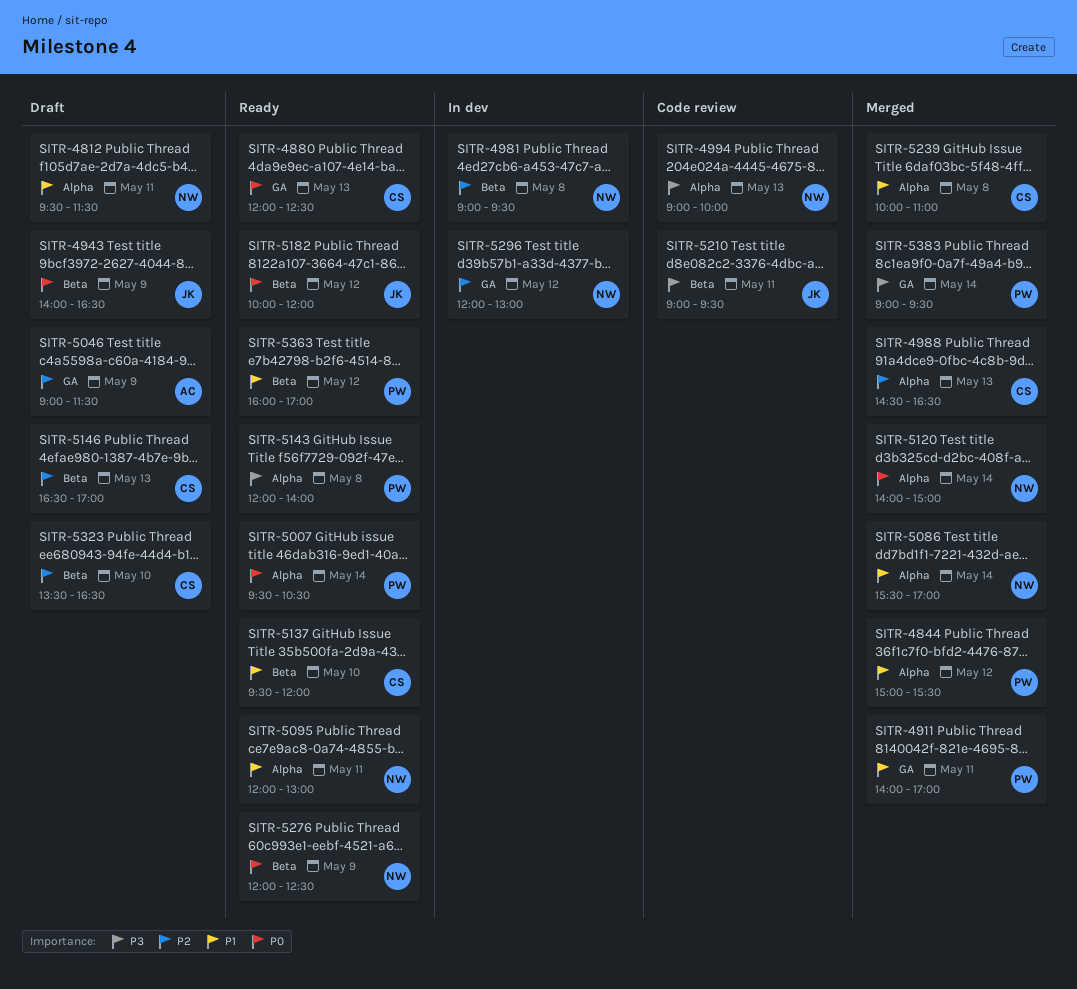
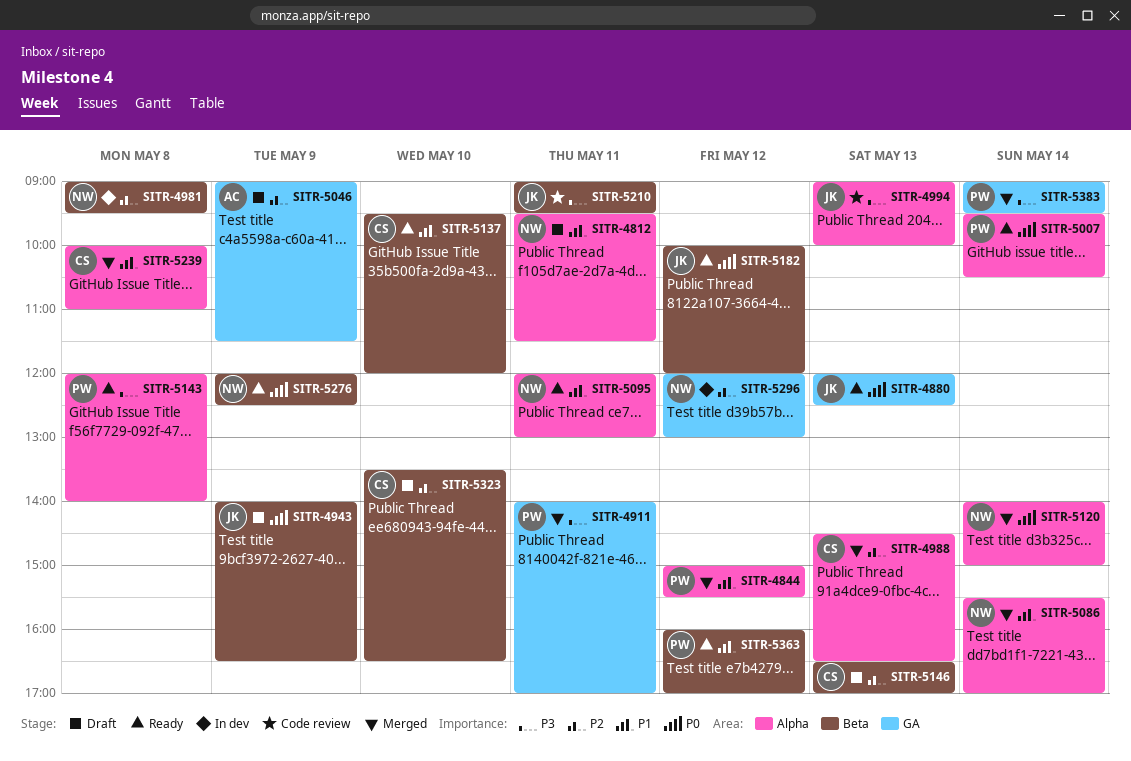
SITR-4880, owner: CS -> JK
SITR-4911, priority: P1 -> P3
SITR-4994, owner: NW -> JK

